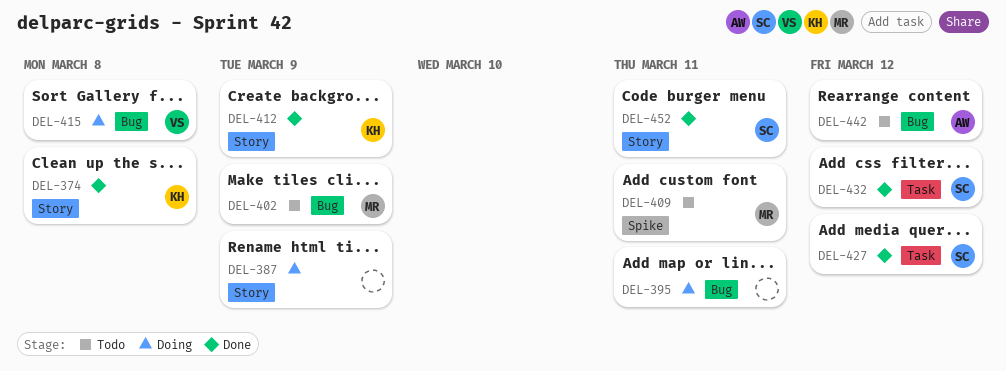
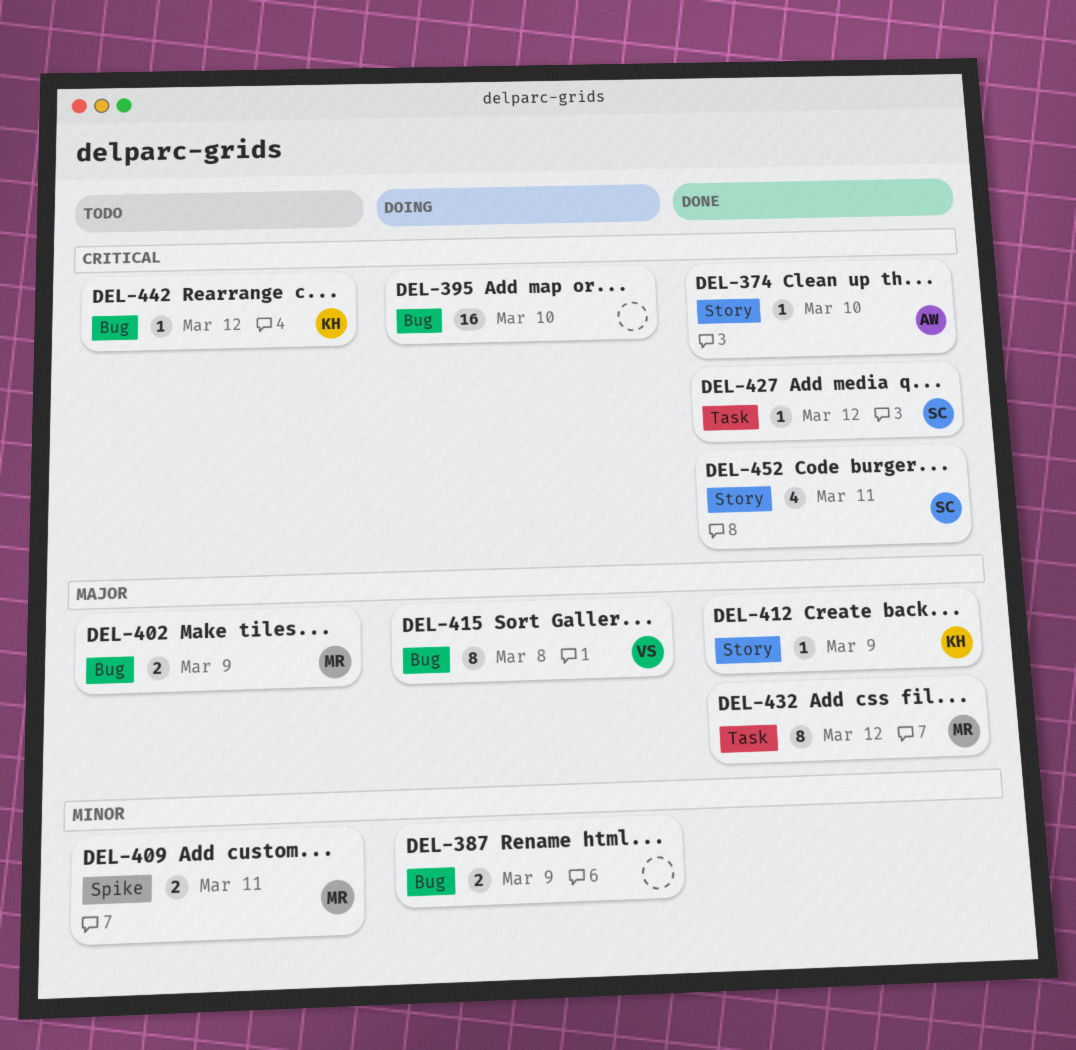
DEL-374, owner: KH -> AW
DEL-374, due: Mar 8 -> Mar 10
DEL-387, label: Story -> Bug
DEL-395, due: Mar 11 -> Mar 10
DEL-432, owner: SC -> MR
DEL-442, owner: AW -> KH

